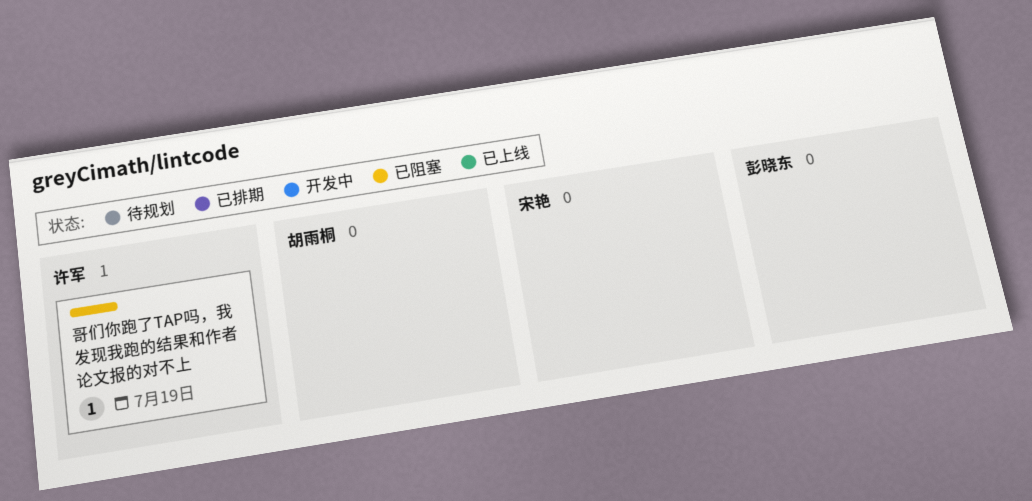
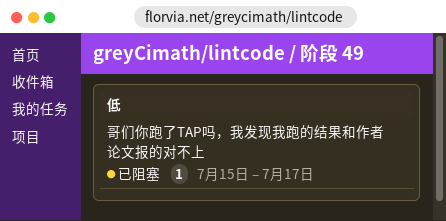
哥们你跑了TAP吗，我发现我跑的结果和作者论文报的对不上, due: Jul 19 -> Jul 17

